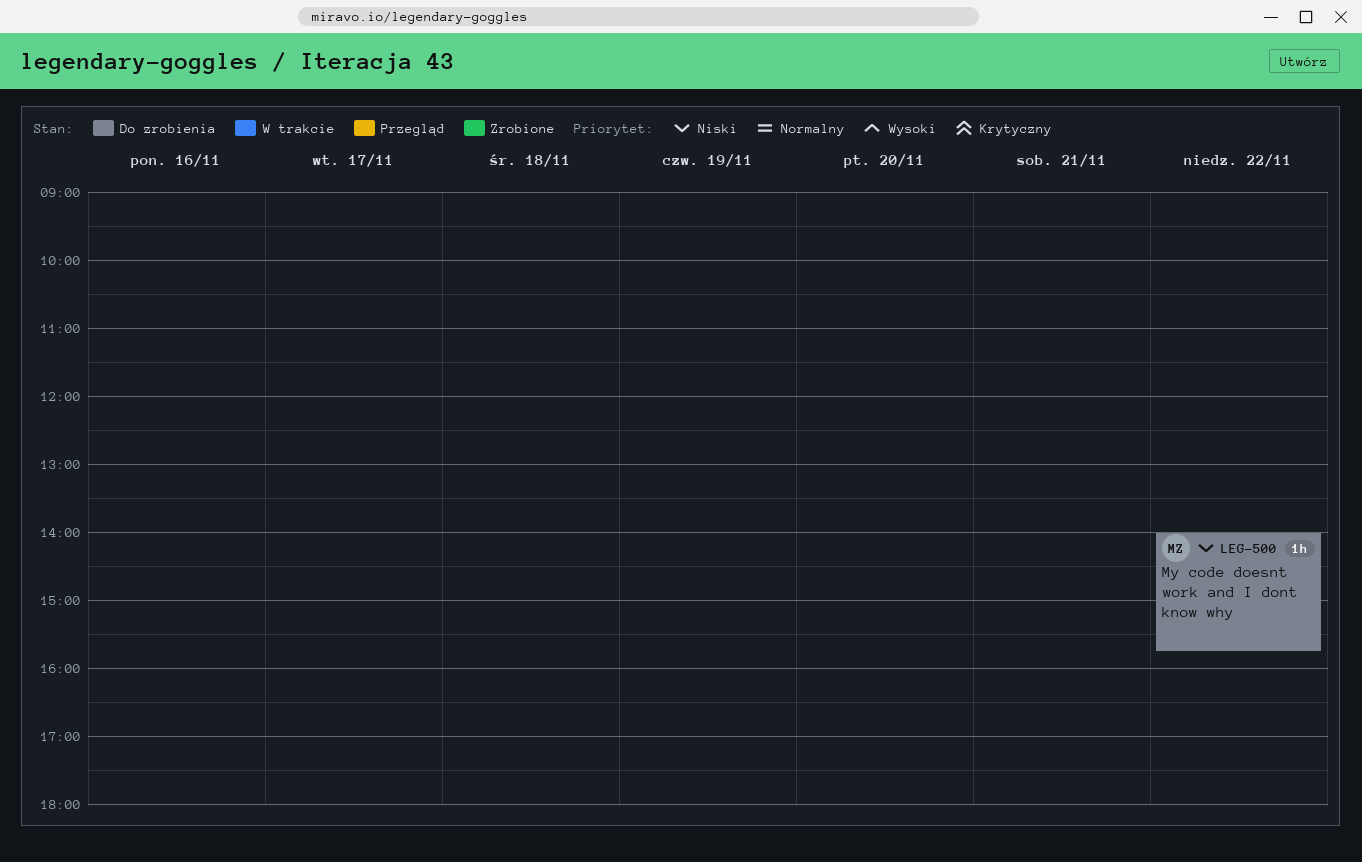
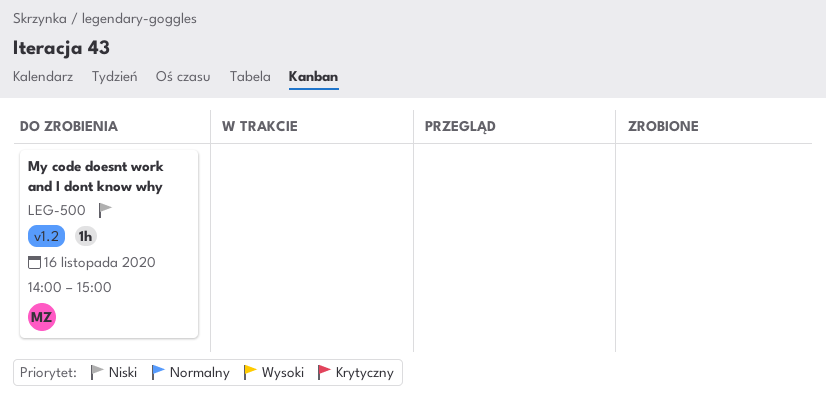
LEG-500, day: Nov 22 -> Nov 16
LEG-500, ends: 15:45 -> 15:00

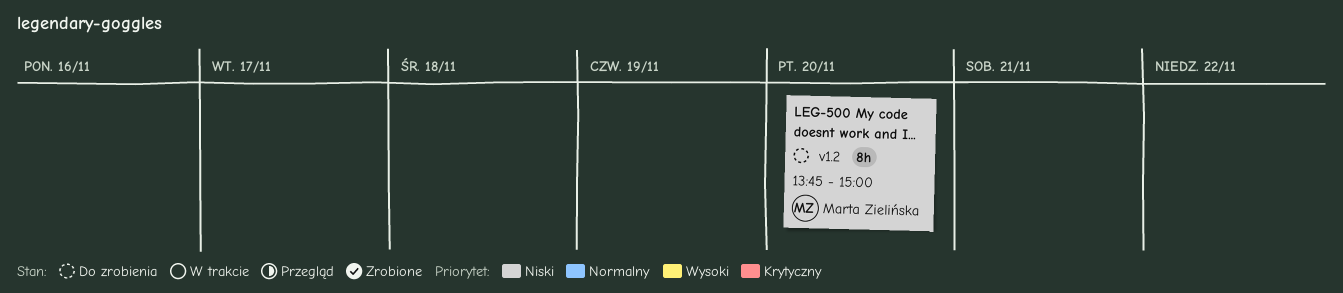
LEG-500, estimate: 1h -> 8h
LEG-500, day: Nov 16 -> Nov 20
LEG-500, begins: 14:00 -> 13:45

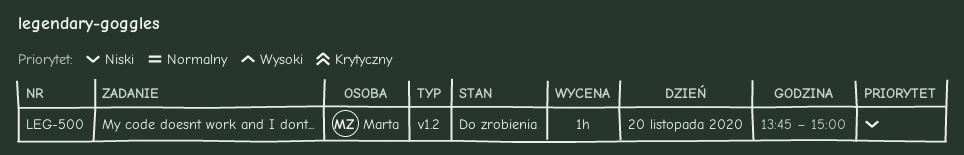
LEG-500, estimate: 8h -> 1h

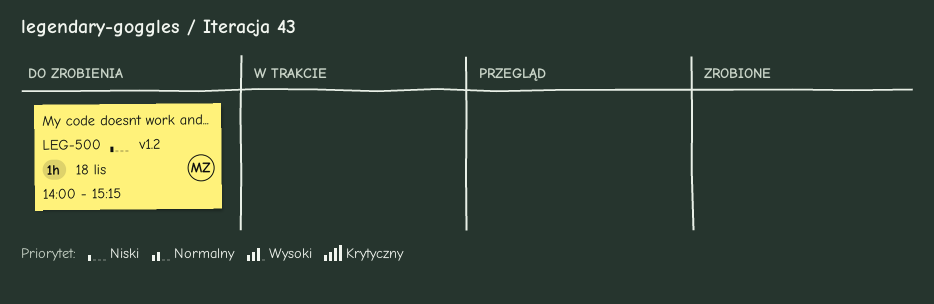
LEG-500, day: Nov 20 -> Nov 18
LEG-500, begins: 13:45 -> 14:00
LEG-500, ends: 15:00 -> 15:15

